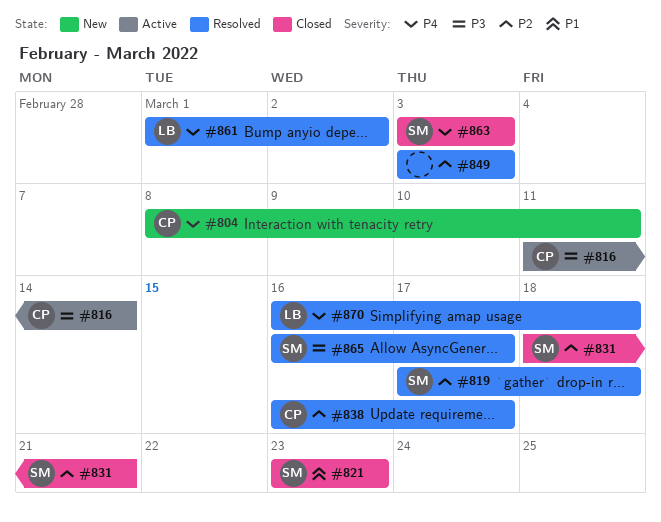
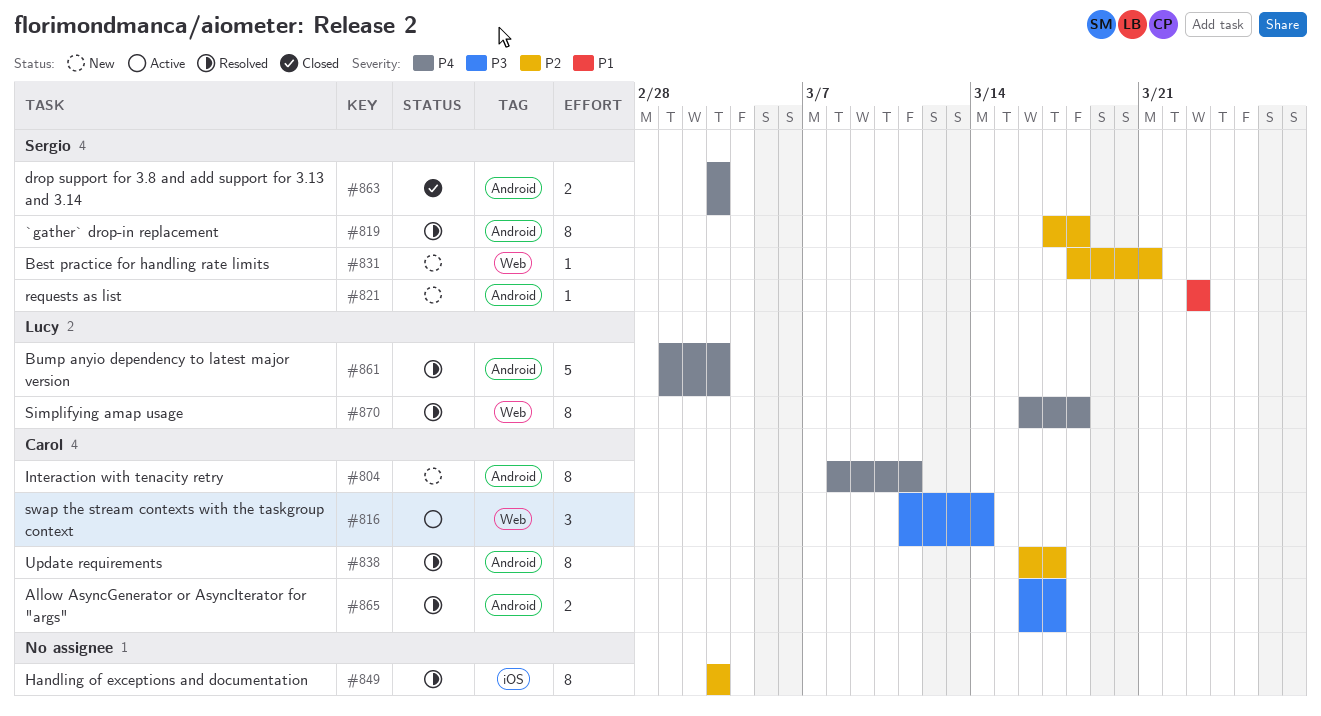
#821, status: Closed -> New
#831, status: Closed -> New
#861, due: Mar 2 -> Mar 3
#865, owner: Sergio -> Carol

